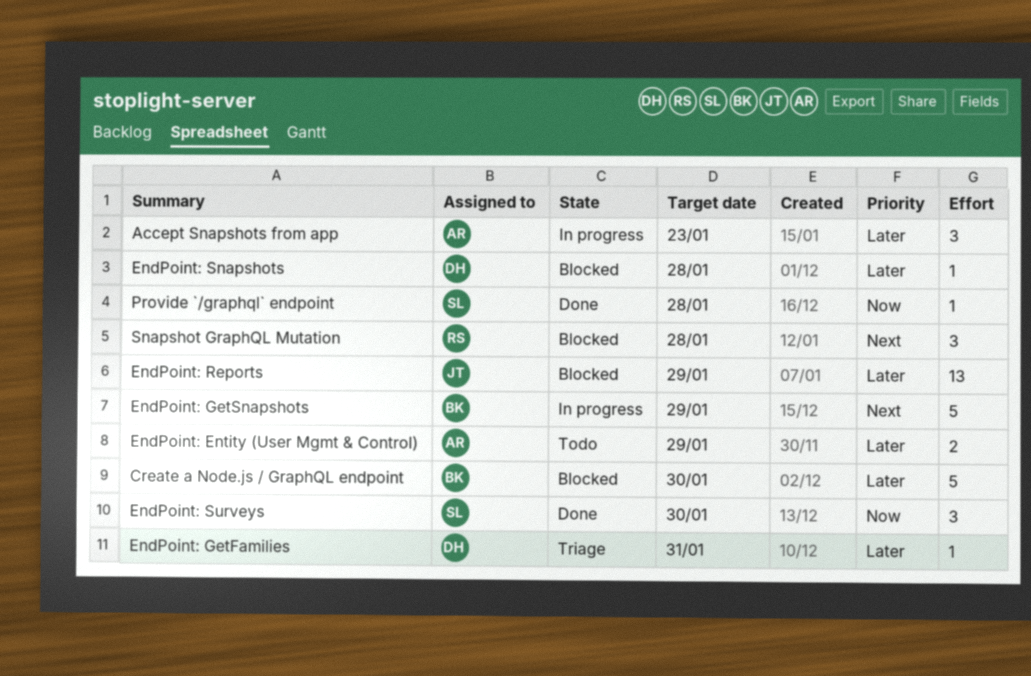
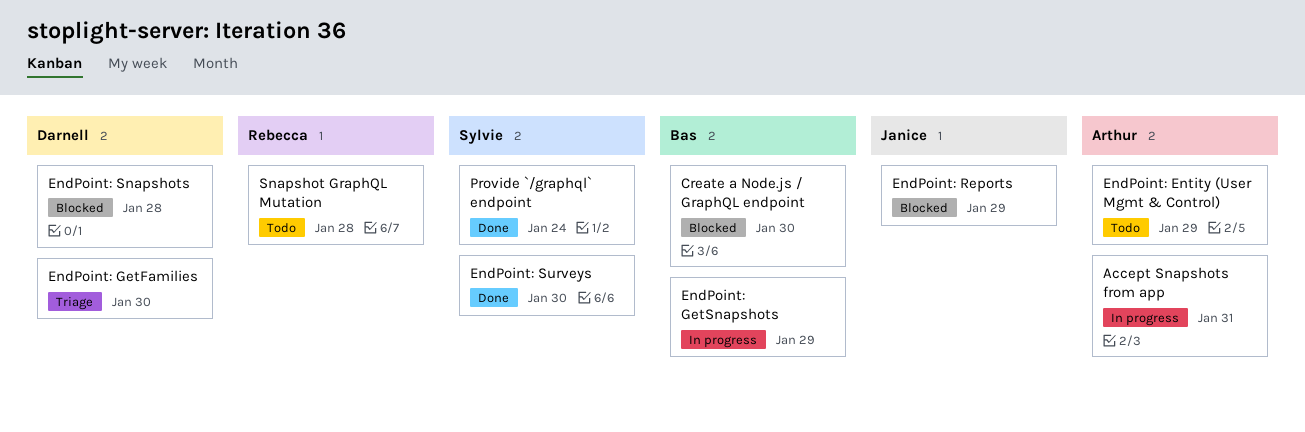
Accept Snapshots from app, due: Jan 23 -> Jan 31
EndPoint: GetFamilies, due: Jan 31 -> Jan 30
Provide `/graphql` endpoint, due: Jan 28 -> Jan 24
Snapshot GraphQL Mutation, status: Blocked -> Todo

